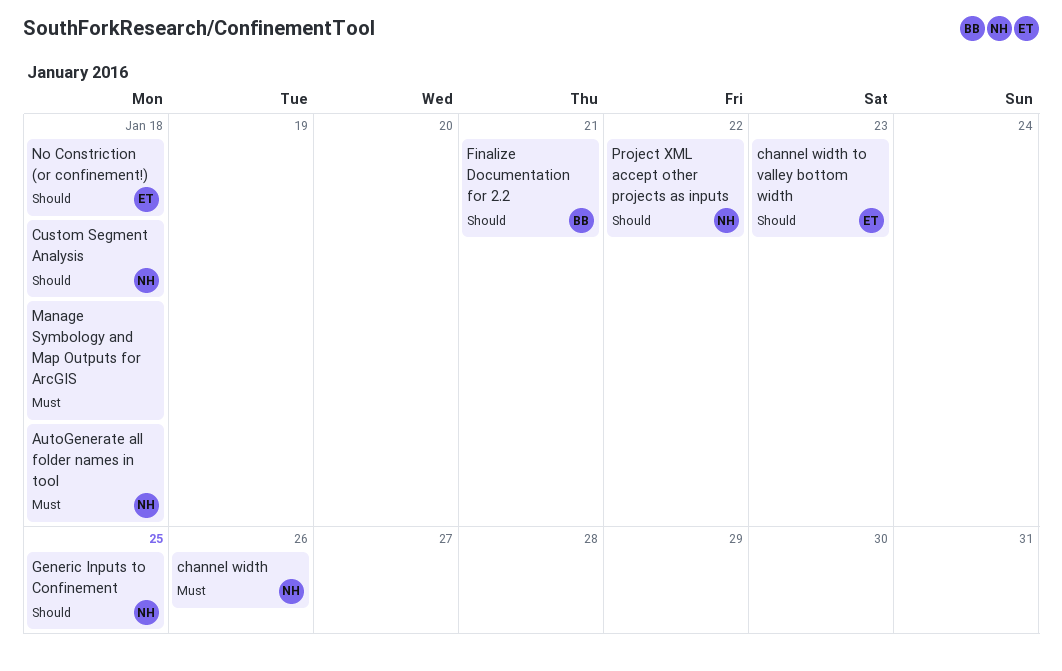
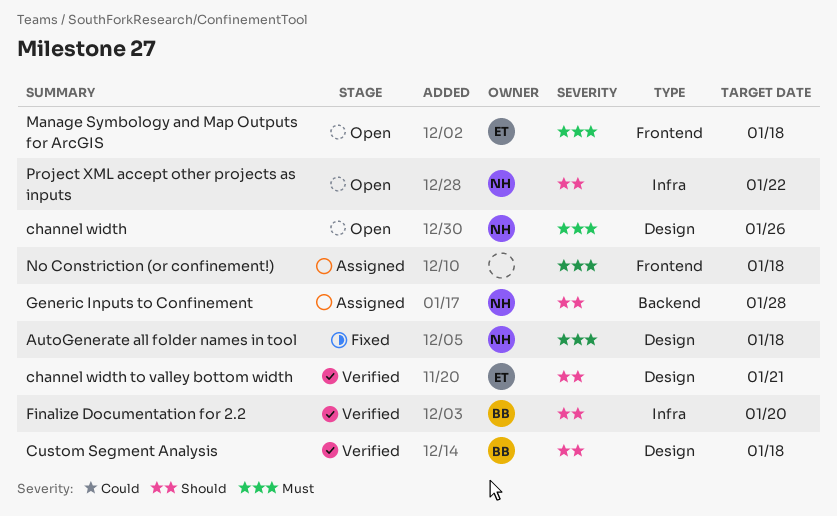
channel width to valley bottom width, due: Jan 23 -> Jan 21
Custom Segment Analysis, owner: NH -> BB
Finalize Documentation for 2.2, due: Jan 21 -> Jan 20
Generic Inputs to Confinement, due: Jan 25 -> Jan 28
Manage Symbology and Map Outputs for ArcGIS, owner: none -> ET
No Constriction (or confinement!), owner: ET -> none
No Constriction (or confinement!), priority: Should -> Must

